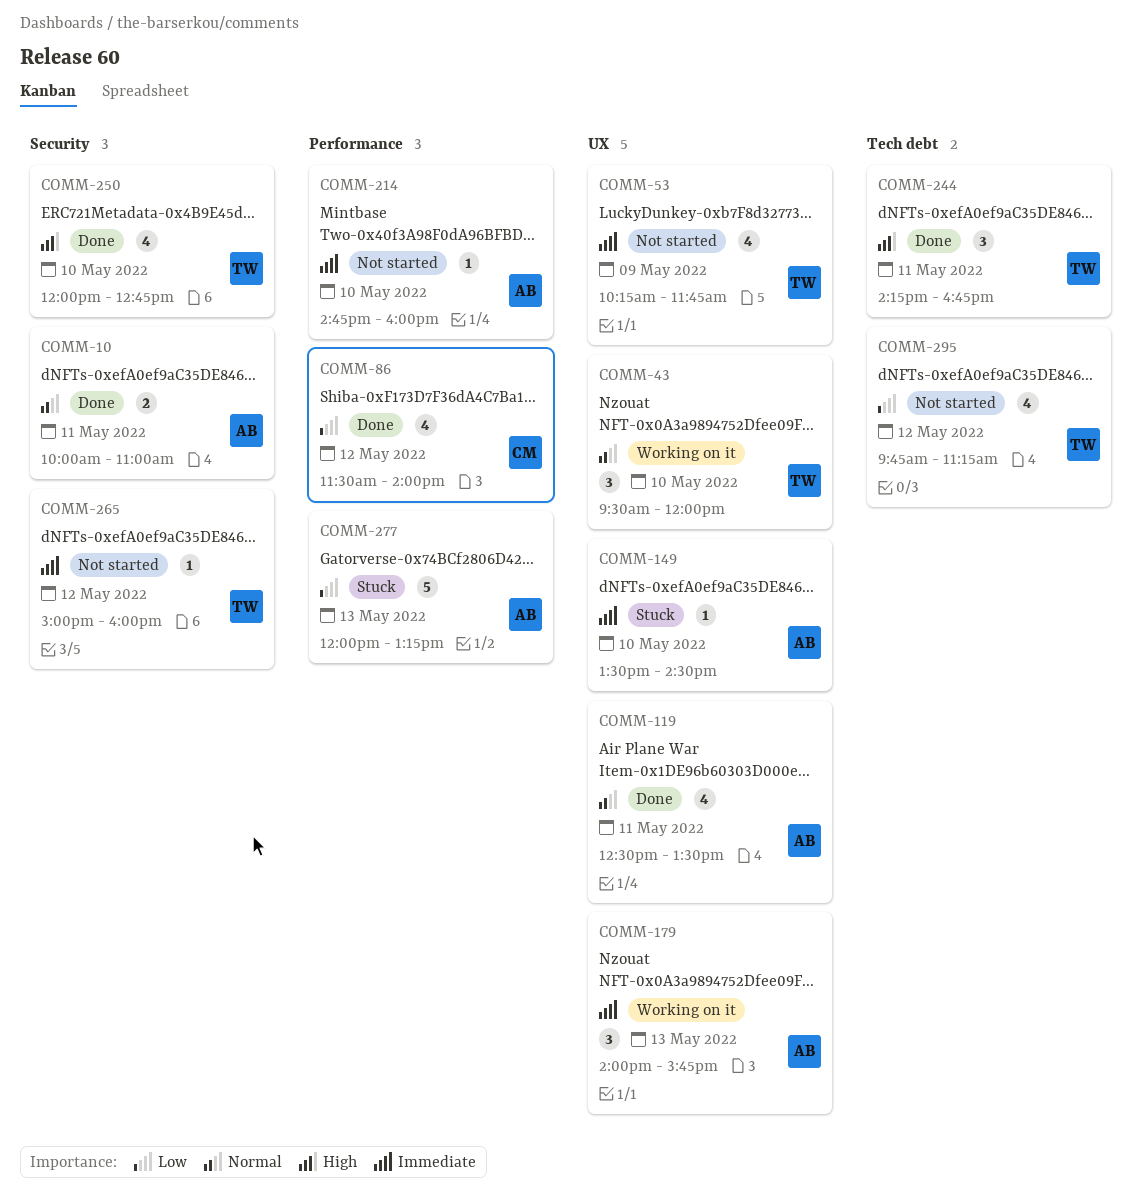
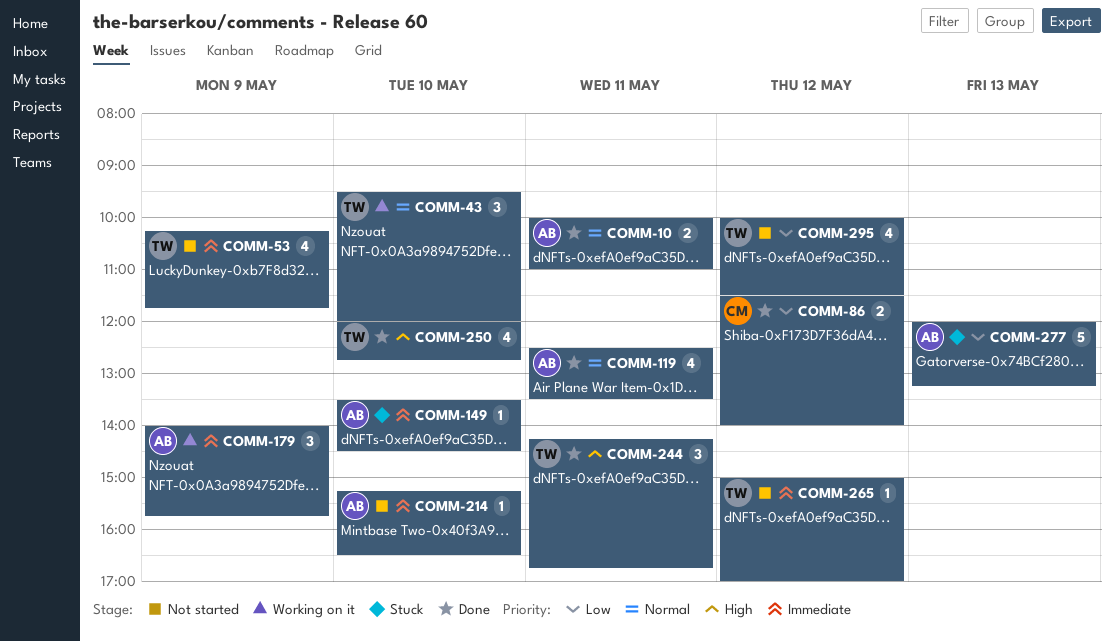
COMM-86, estimate: 4 -> 2
COMM-179, day: May 13 -> May 9
COMM-214, begins: 14:45 -> 15:15
COMM-214, ends: 16:00 -> 16:30
COMM-265, ends: 16:00 -> 17:00
COMM-295, begins: 09:45 -> 10:00
COMM-295, ends: 11:15 -> 11:30

